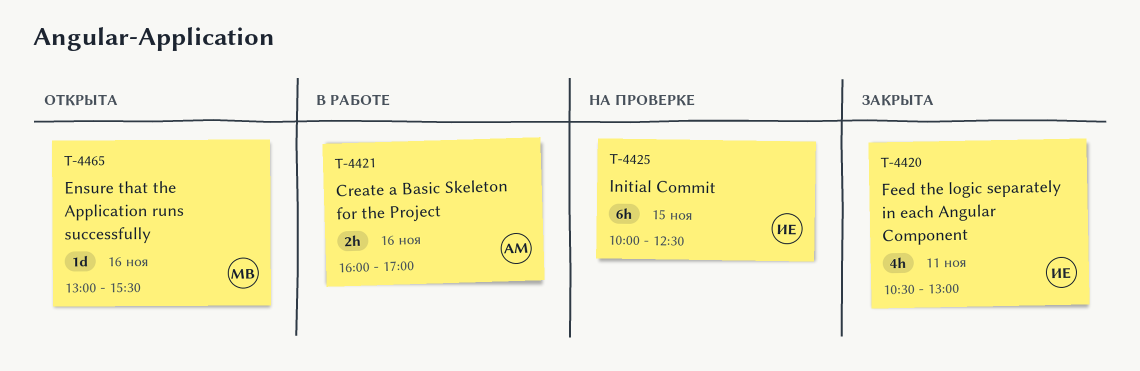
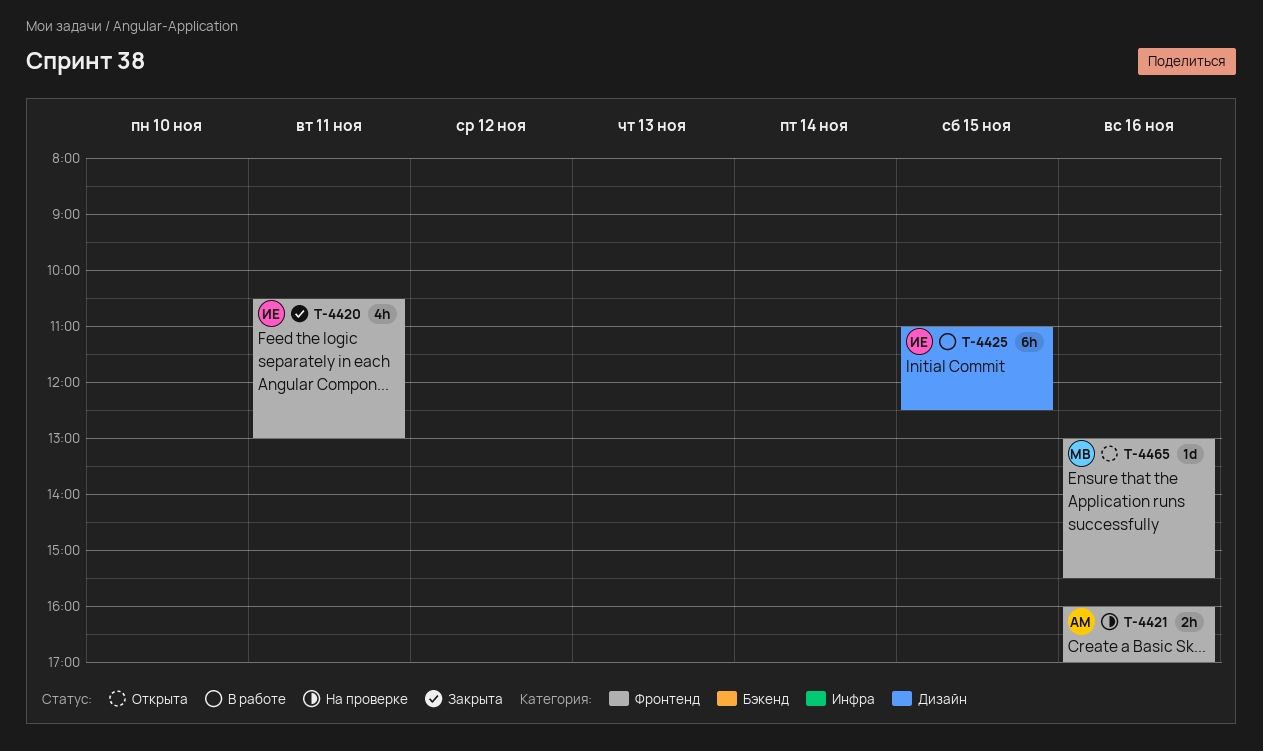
T-4421, status: В работе -> На проверке
T-4425, status: На проверке -> В работе
T-4425, begins: 10:00 -> 11:00

